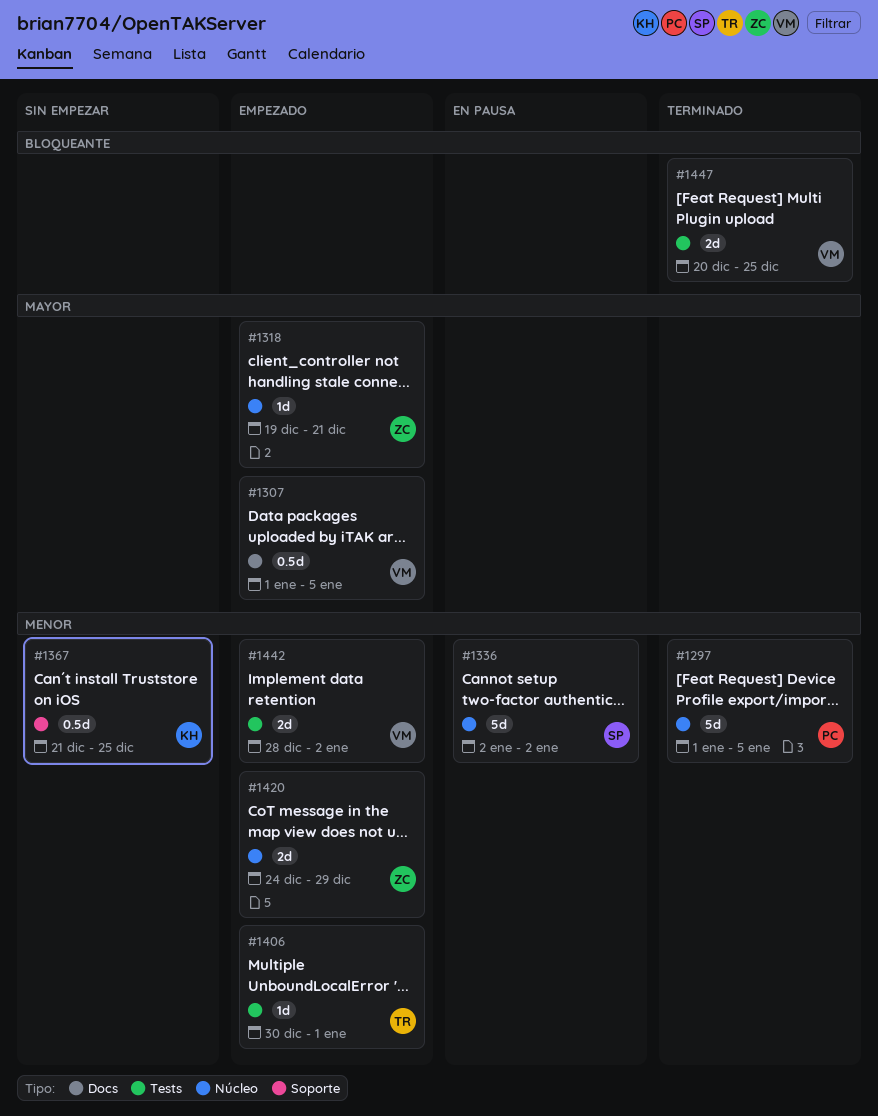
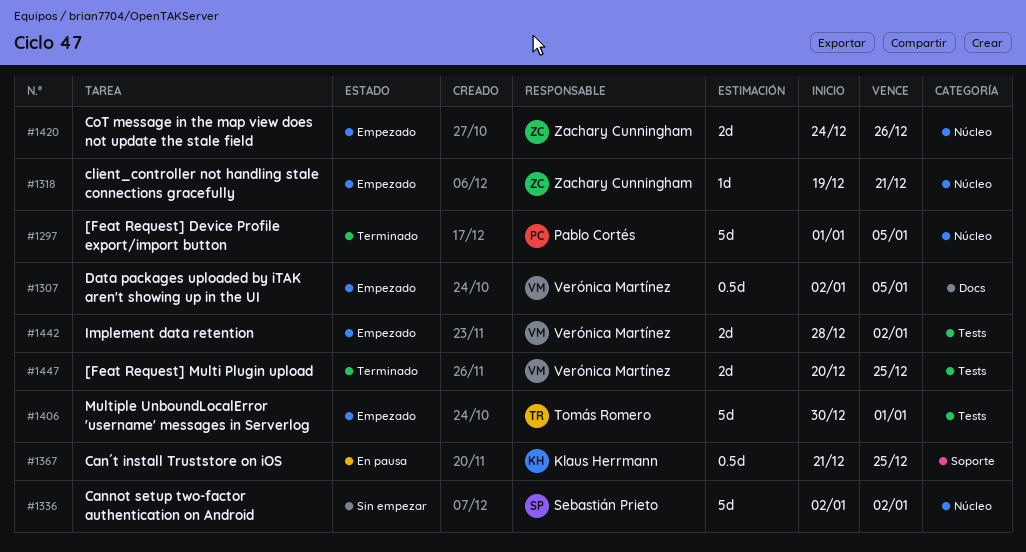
#1307, start: Jan 1 -> Jan 2
#1336, status: En pausa -> Sin empezar
#1367, status: Sin empezar -> En pausa
#1406, estimate: 1d -> 5d
#1420, due: Dec 29 -> Dec 26

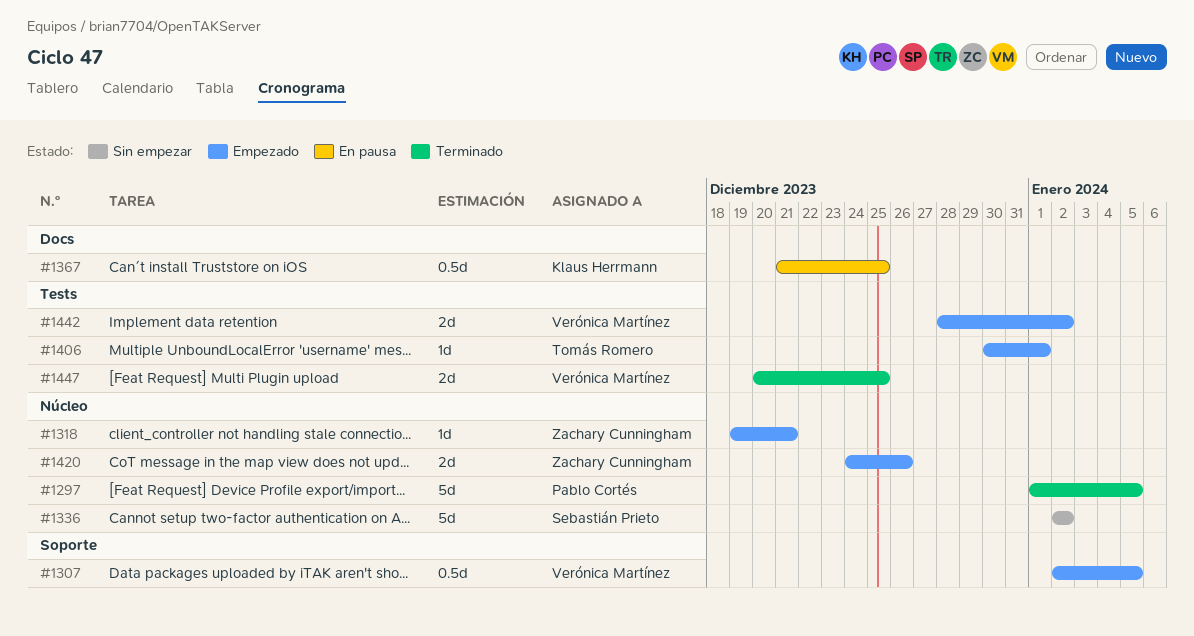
#1307, label: Docs -> Soporte
#1367, label: Soporte -> Docs
#1406, estimate: 5d -> 1d

